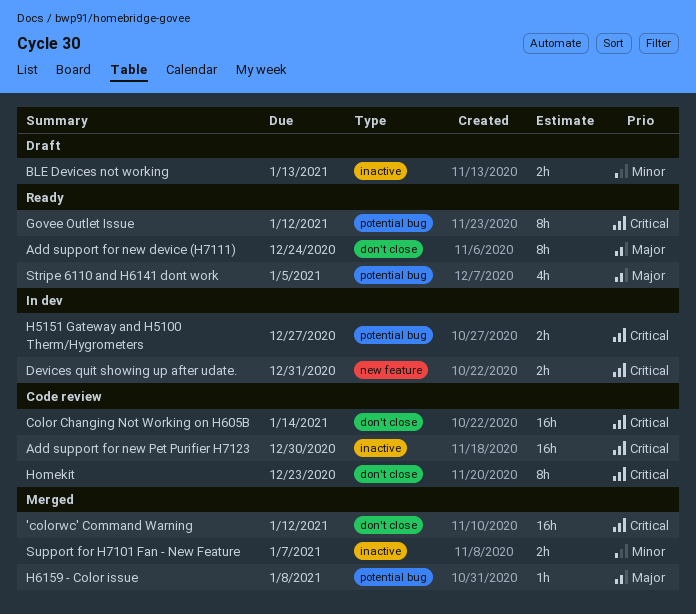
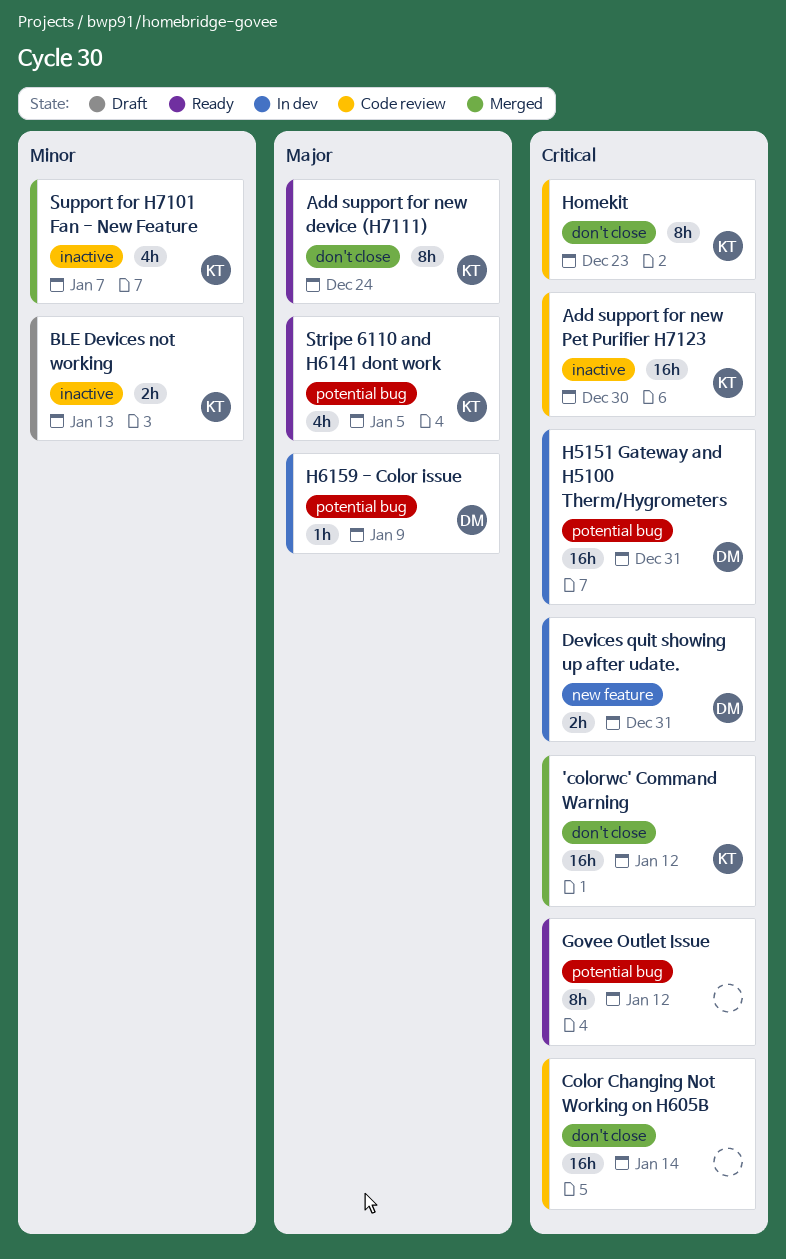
H5151 Gateway and H5100 Therm/Hygrometers, estimate: 2h -> 16h
H5151 Gateway and H5100 Therm/Hygrometers, due: Dec 27 -> Dec 31
H6159 - Color issue, status: Merged -> In dev
H6159 - Color issue, due: Jan 8 -> Jan 9
Support for H7101 Fan - New Feature, estimate: 2h -> 4h

